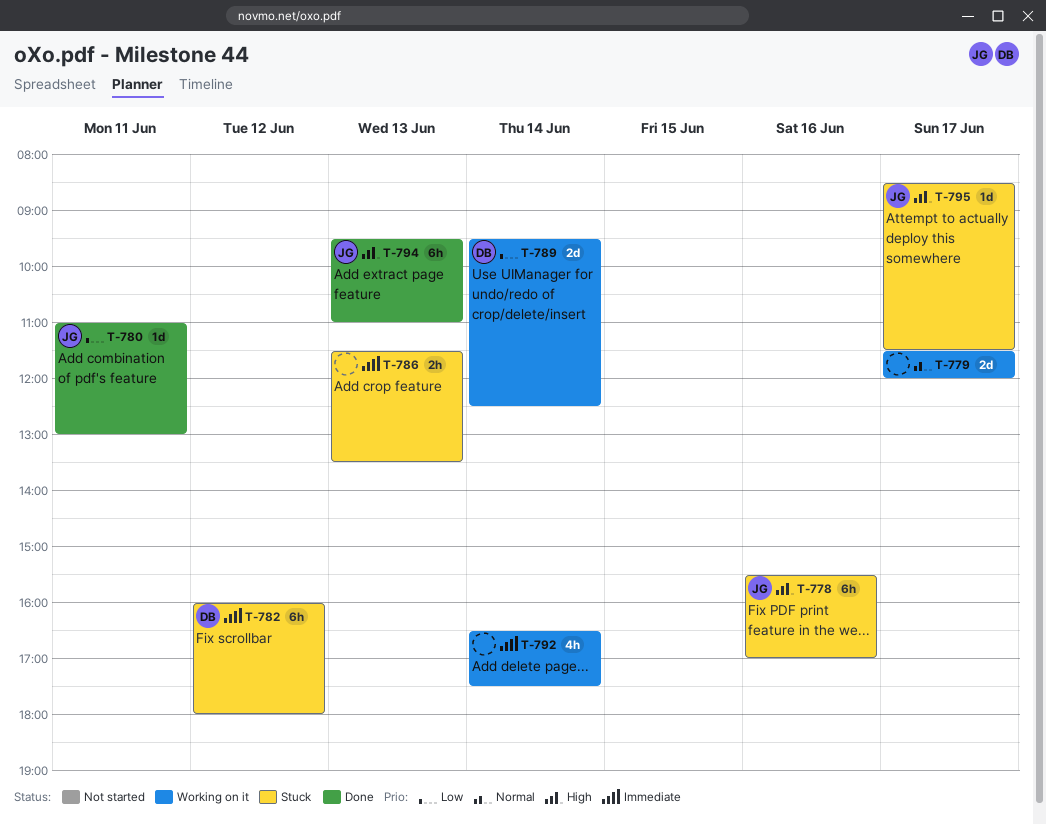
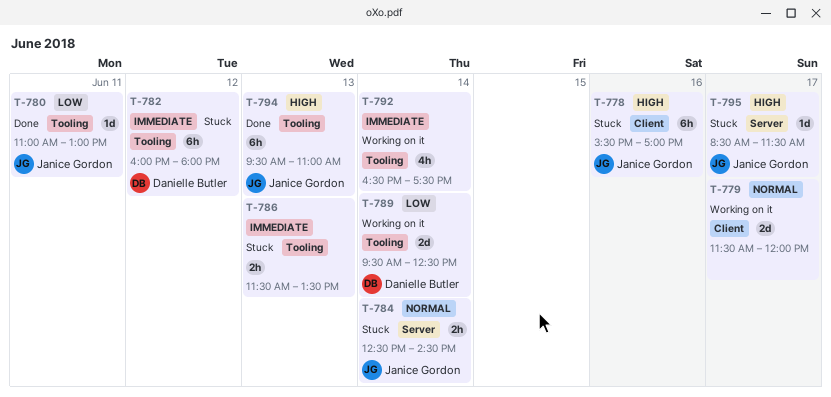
T-784: none -> present

